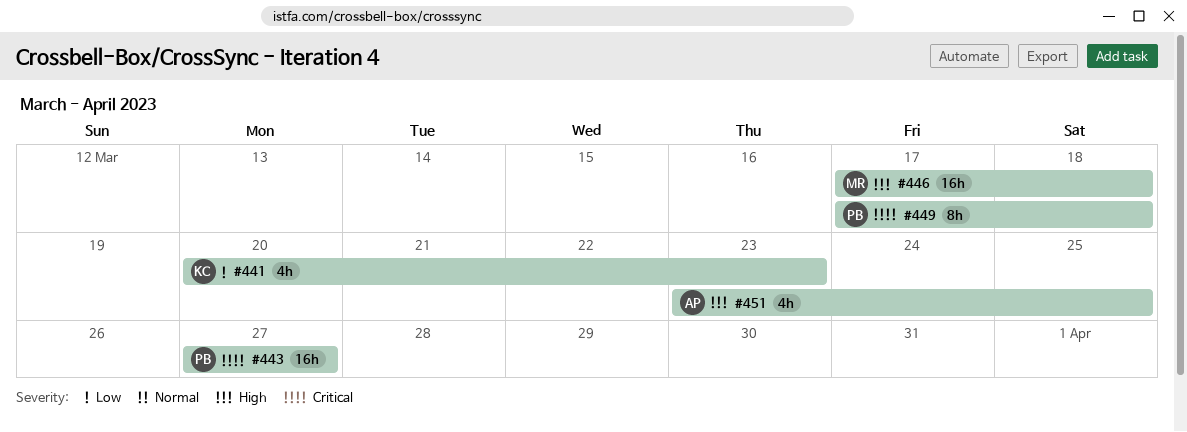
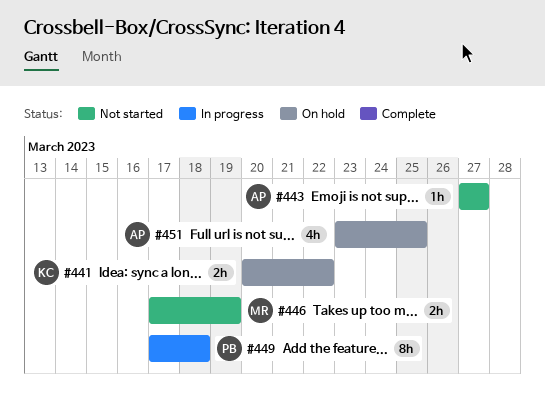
#441, estimate: 4h -> 2h
#441, due: Mar 23 -> Mar 22
#443, owner: PB -> AP
#443, estimate: 16h -> 1h
#446, estimate: 16h -> 2h
#446, due: Mar 18 -> Mar 19

